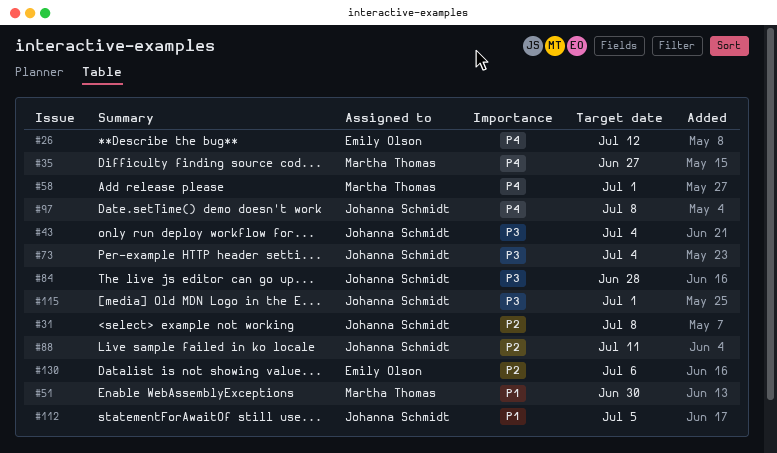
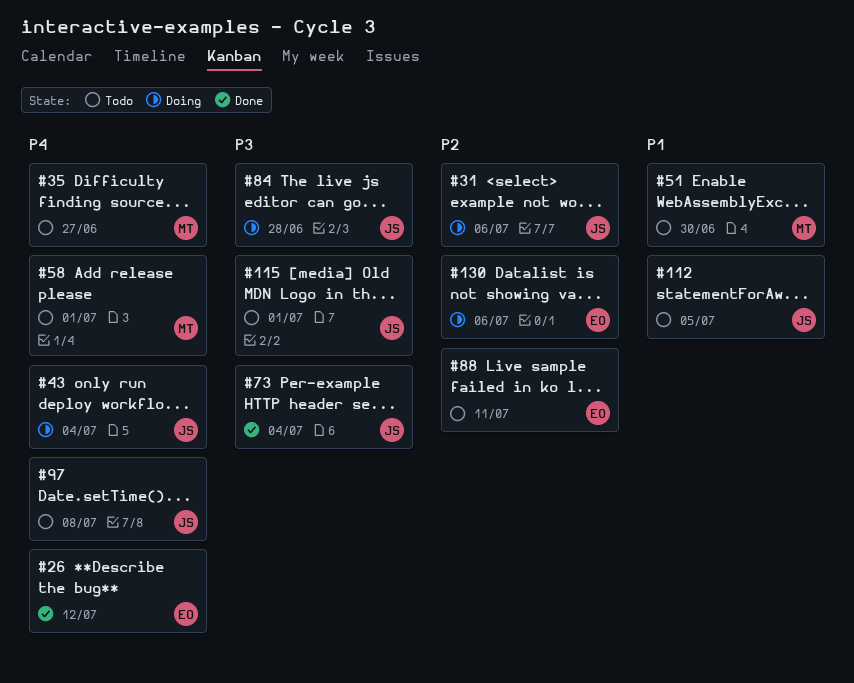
#31, due: Jul 8 -> Jul 6
#43, priority: P3 -> P4
#88, owner: Johanna Schmidt -> Emily Olson

